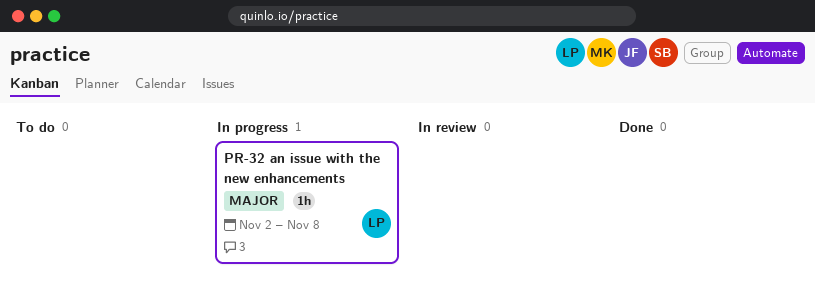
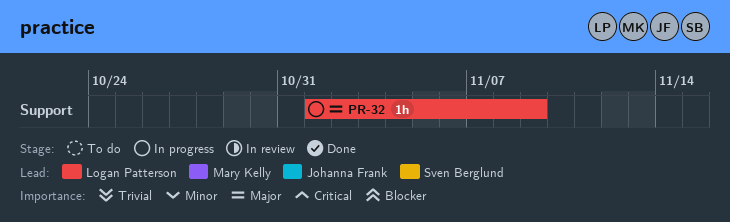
PR-32, start: Nov 2 -> Nov 1
PR-32, due: Nov 8 -> Nov 9

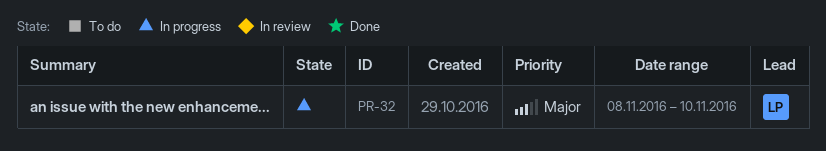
PR-32, start: Nov 1 -> Nov 8
PR-32, due: Nov 9 -> Nov 10

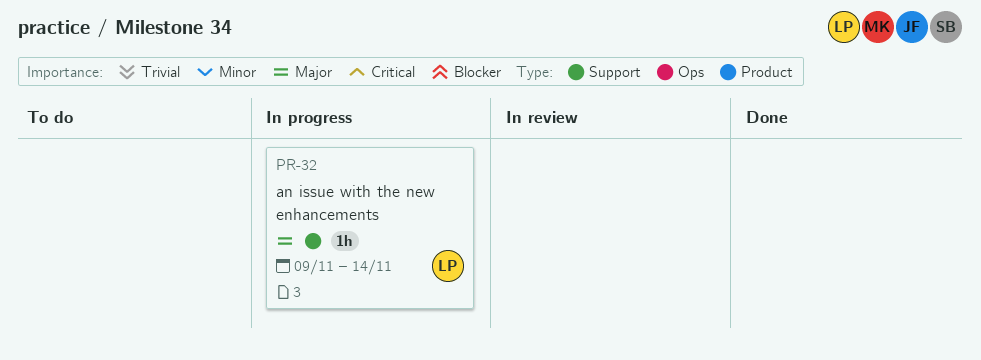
PR-32, start: Nov 8 -> Nov 9
PR-32, due: Nov 10 -> Nov 14

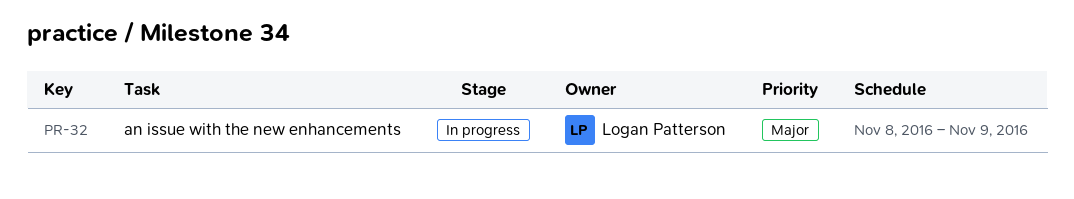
PR-32, start: Nov 9 -> Nov 8
PR-32, due: Nov 14 -> Nov 9

